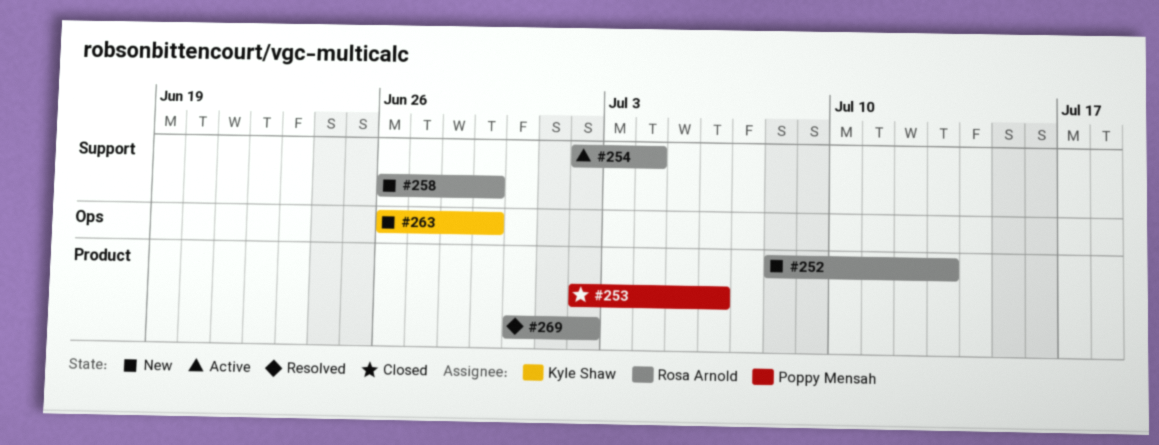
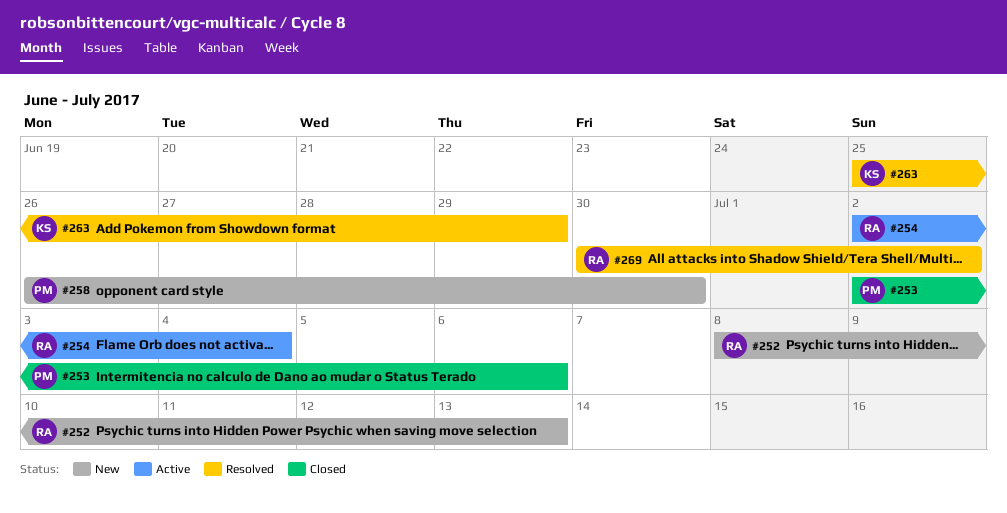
#258, owner: Rosa Arnold -> Poppy Mensah
#258, due: Jun 29 -> Jun 30
#263, status: New -> Resolved
#263, start: Jun 26 -> Jun 25

